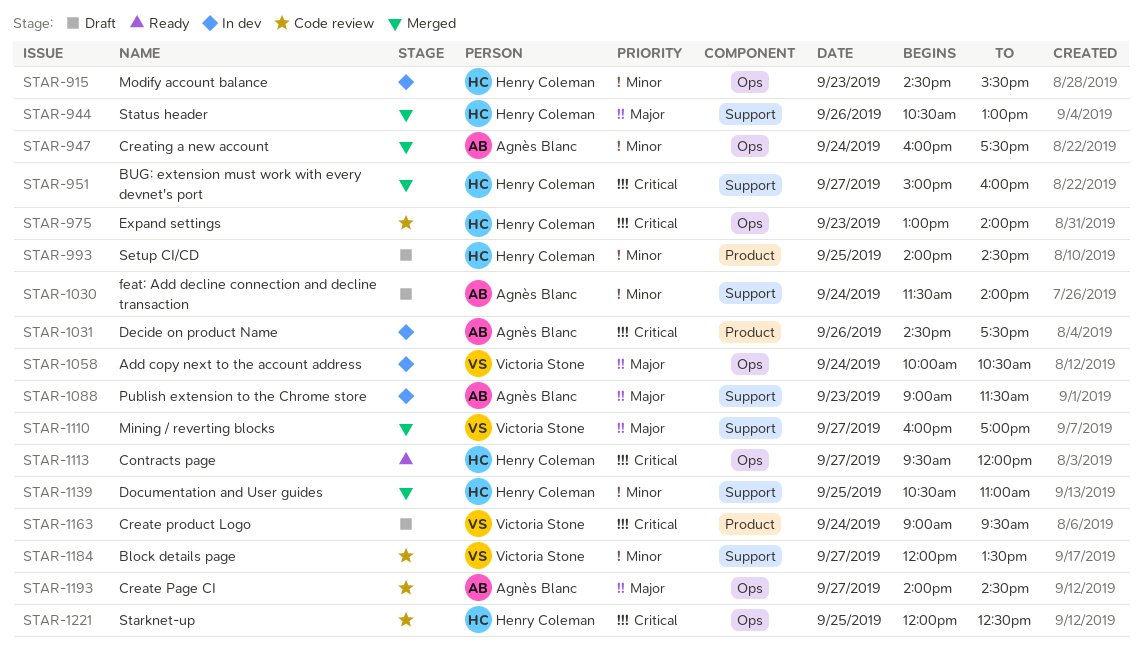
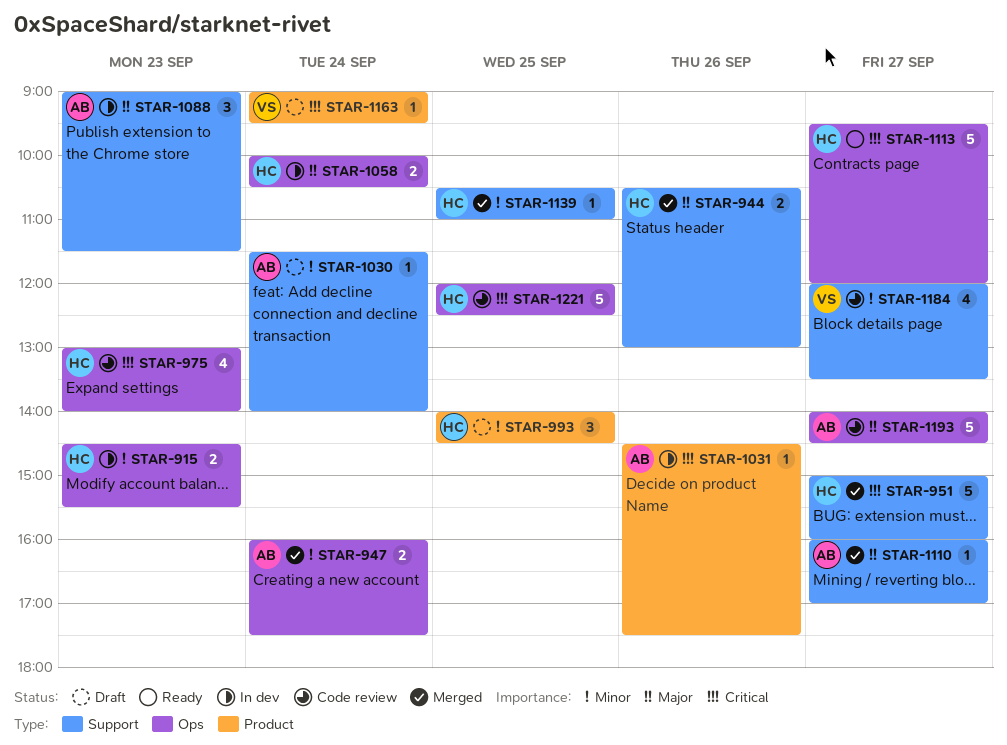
STAR-1058, owner: Victoria Stone -> Henry Coleman
STAR-1110, owner: Victoria Stone -> Agnès Blanc

